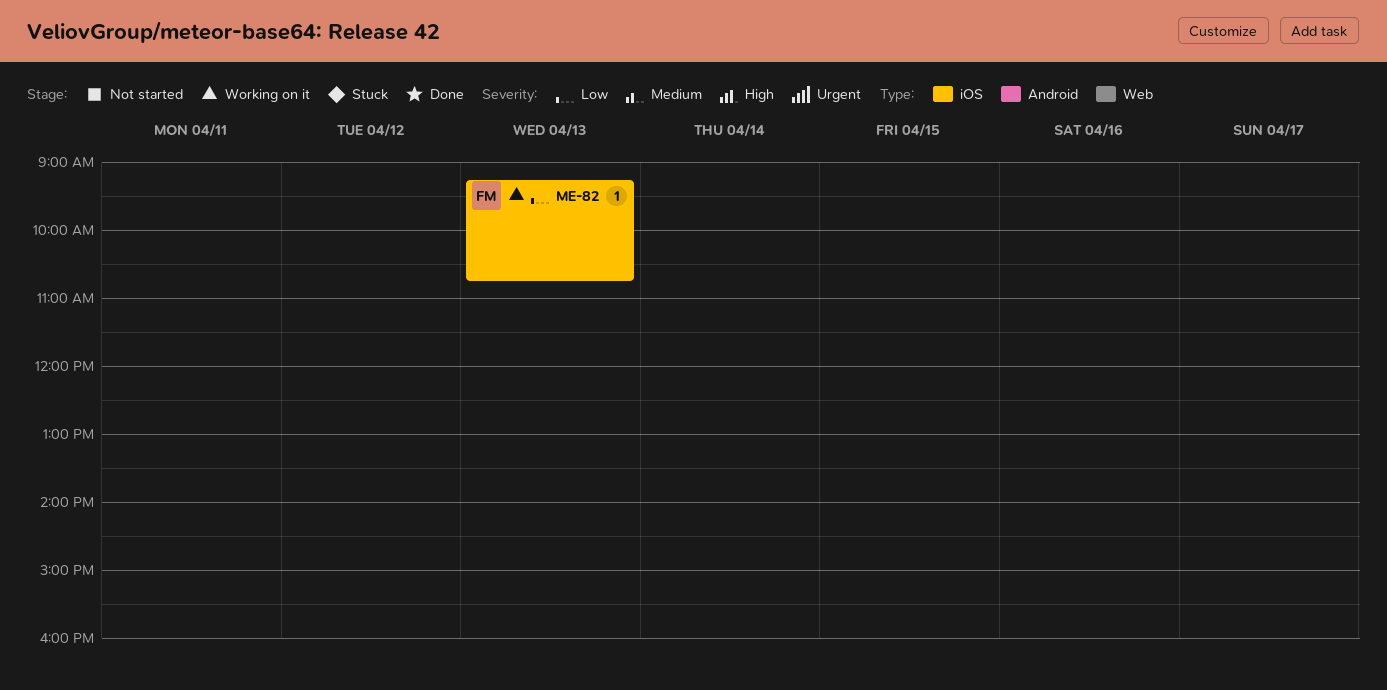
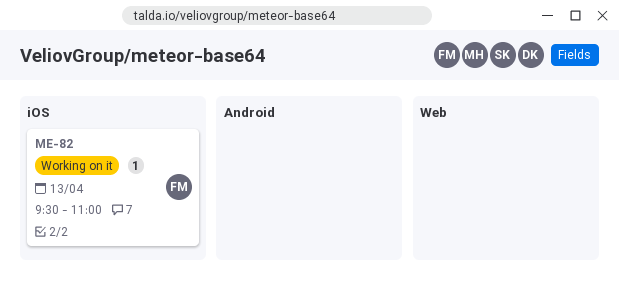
ME-82, begins: 09:15 -> 09:30
ME-82, ends: 10:45 -> 11:00

